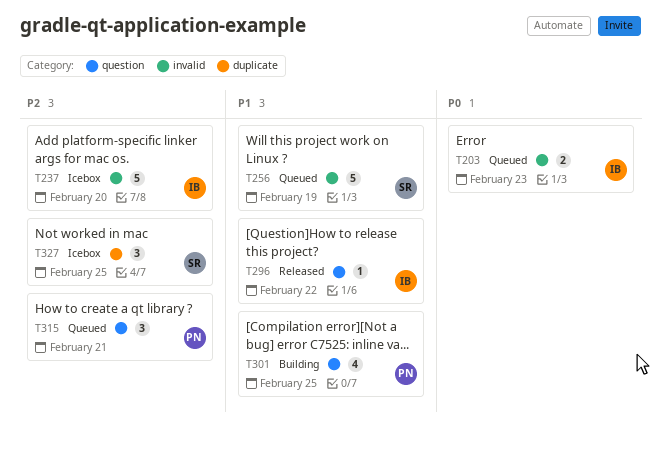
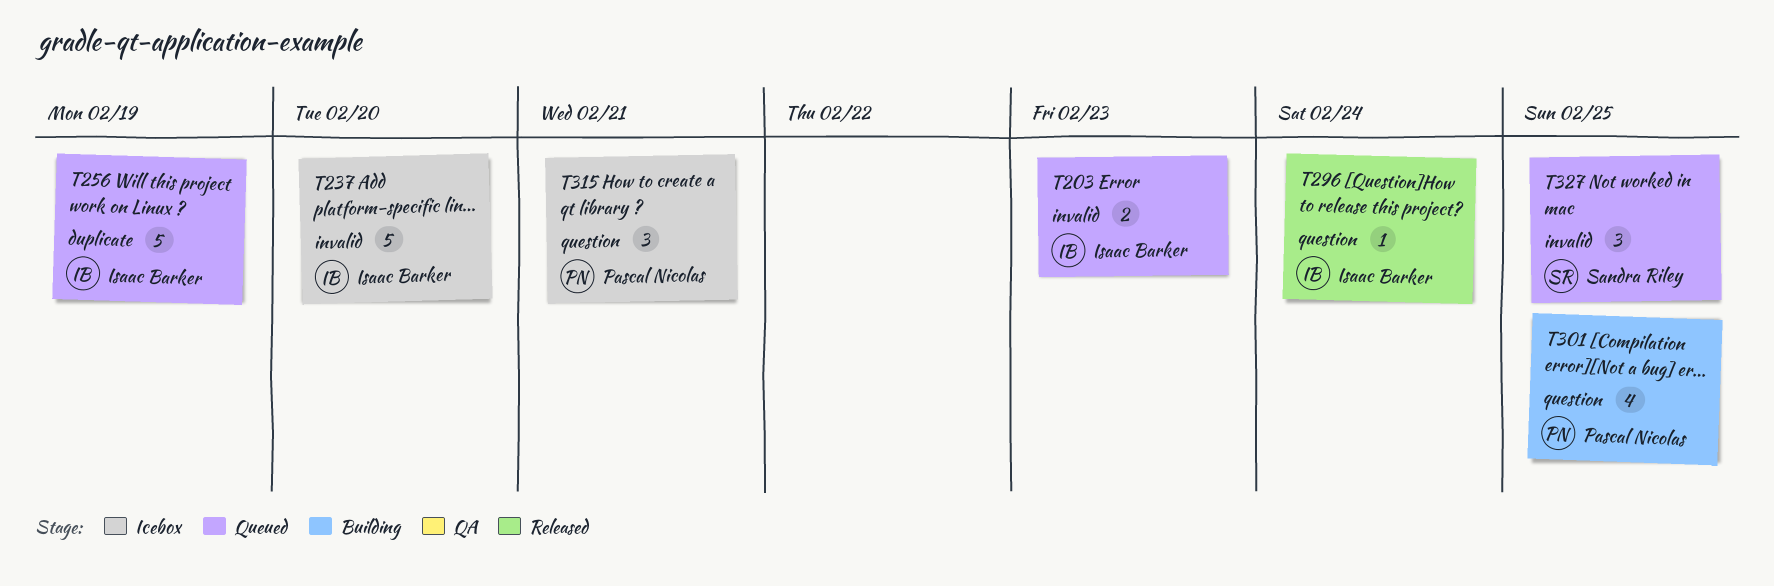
T256, owner: Sandra Riley -> Isaac Barker
T256, label: invalid -> duplicate
T296, due: Feb 22 -> Feb 24
T315, status: Queued -> Icebox
T327, status: Icebox -> Queued
T327, label: duplicate -> invalid

